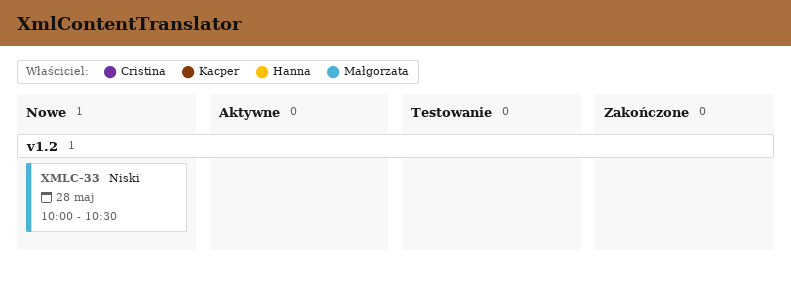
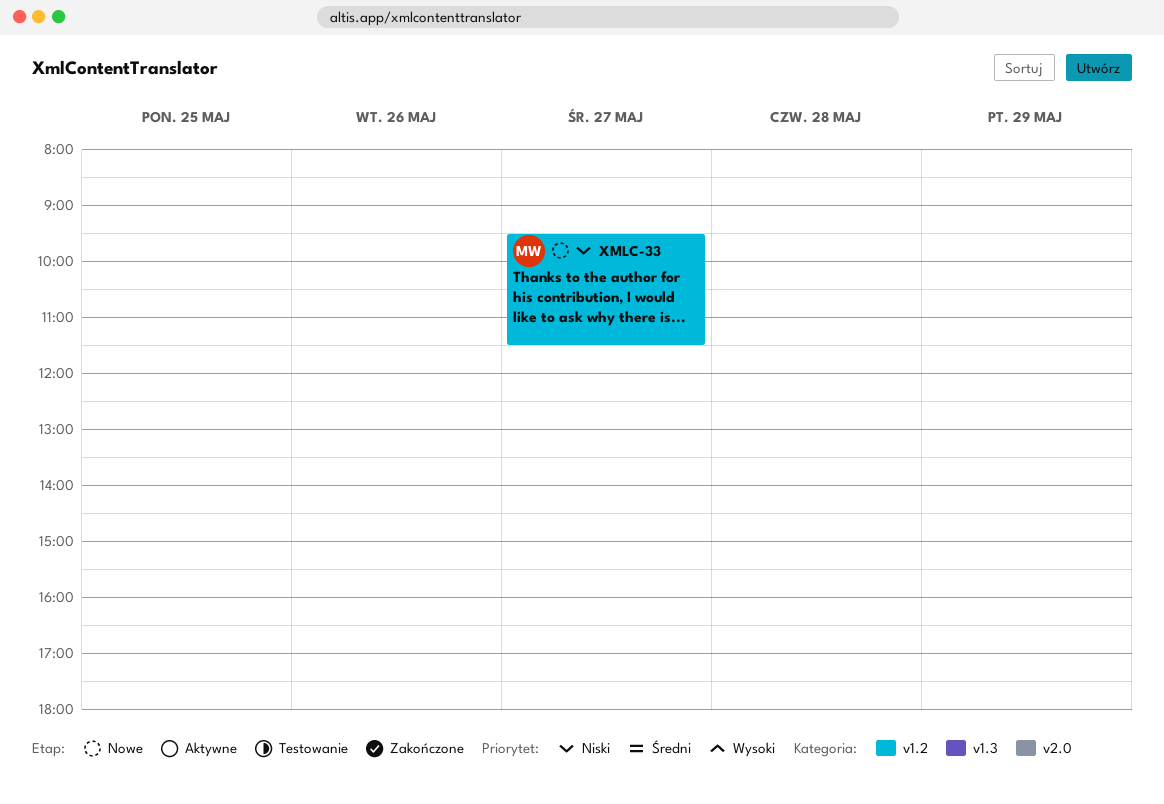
XMLC-33, day: May 28 -> May 27
XMLC-33, begins: 10:00 -> 09:30
XMLC-33, ends: 10:30 -> 11:30

